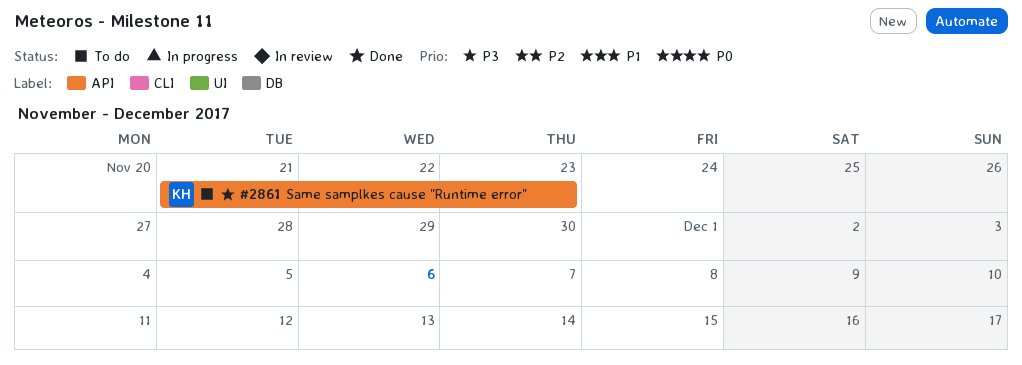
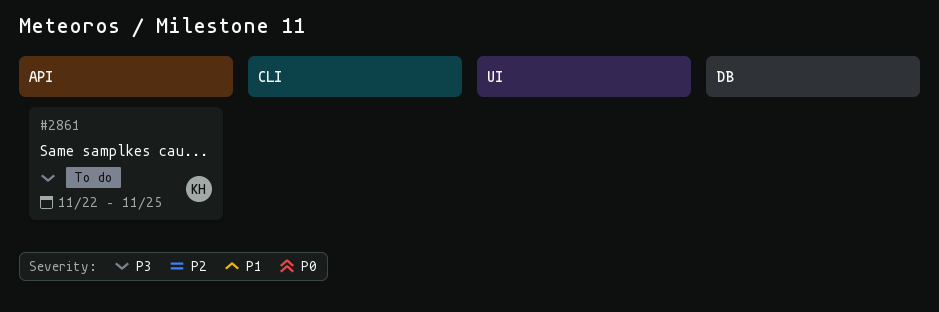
#2861, start: Nov 21 -> Nov 22
#2861, due: Nov 23 -> Nov 25

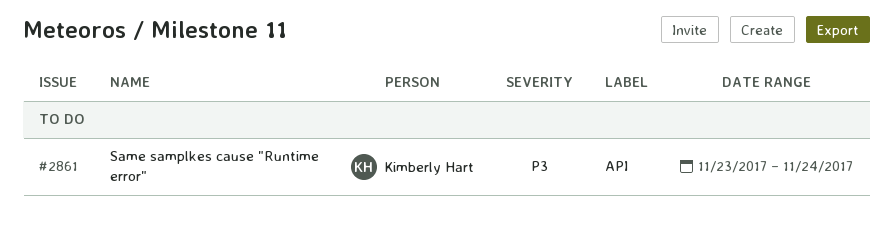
#2861, start: Nov 22 -> Nov 23
#2861, due: Nov 25 -> Nov 24

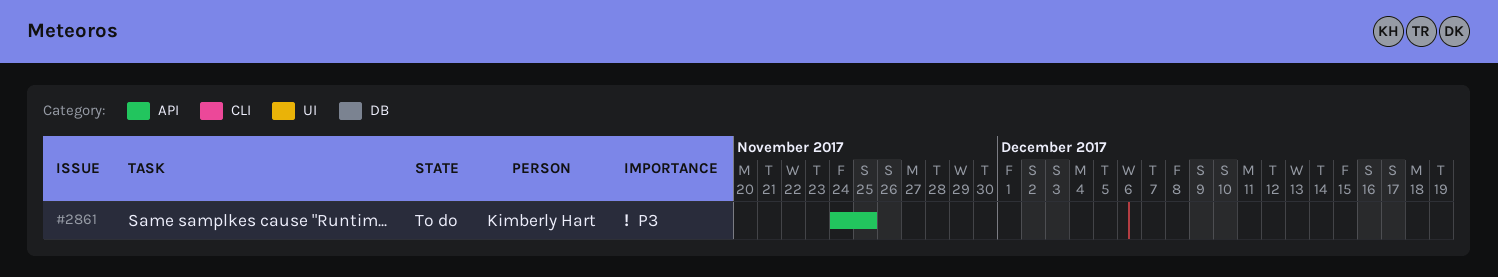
#2861, start: Nov 23 -> Nov 24
#2861, due: Nov 24 -> Nov 25

